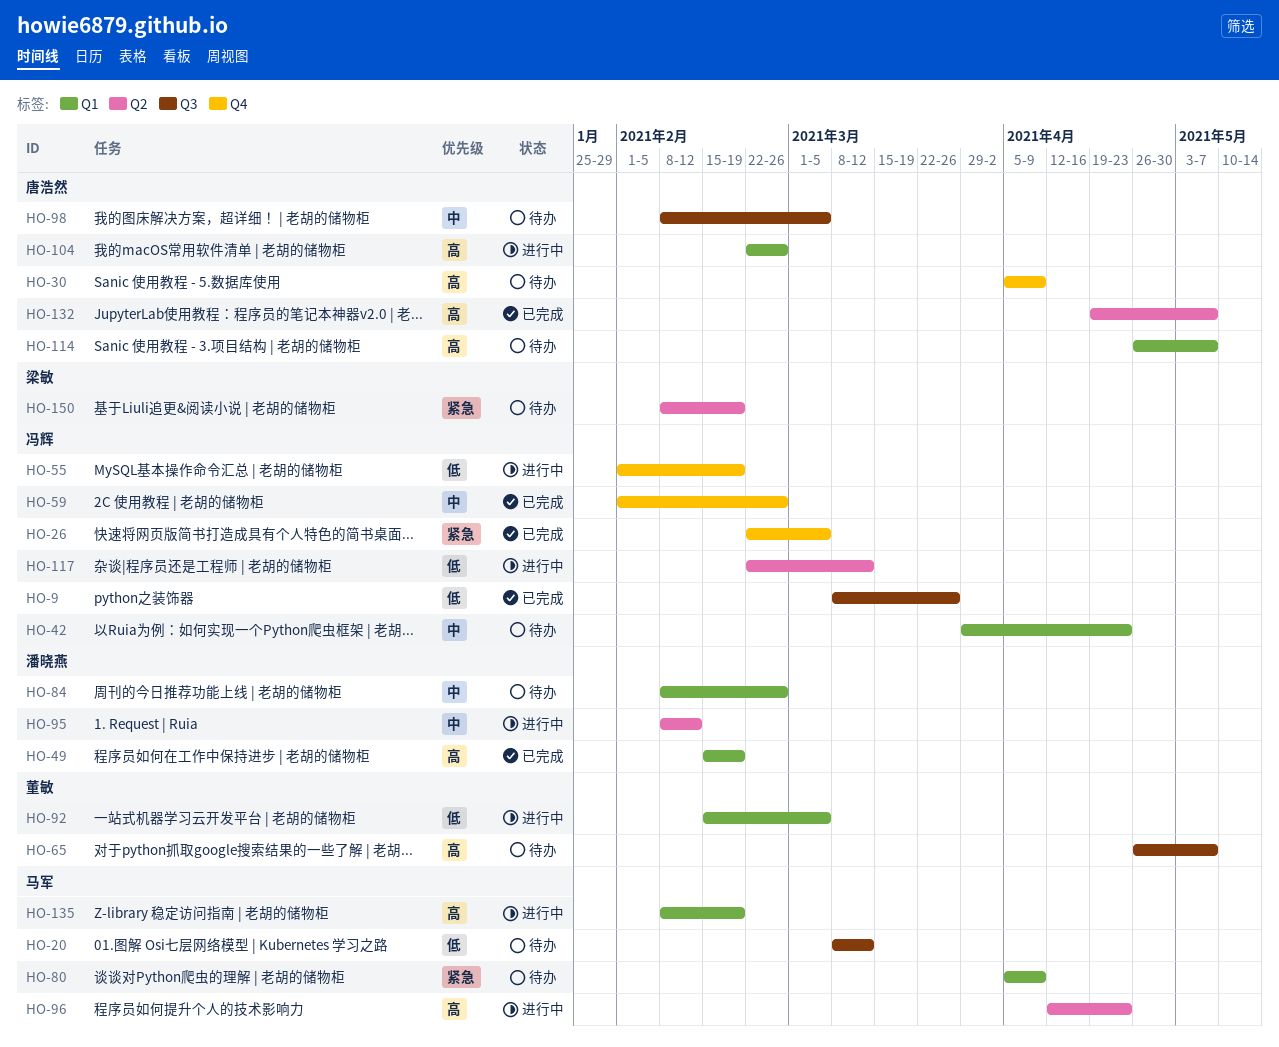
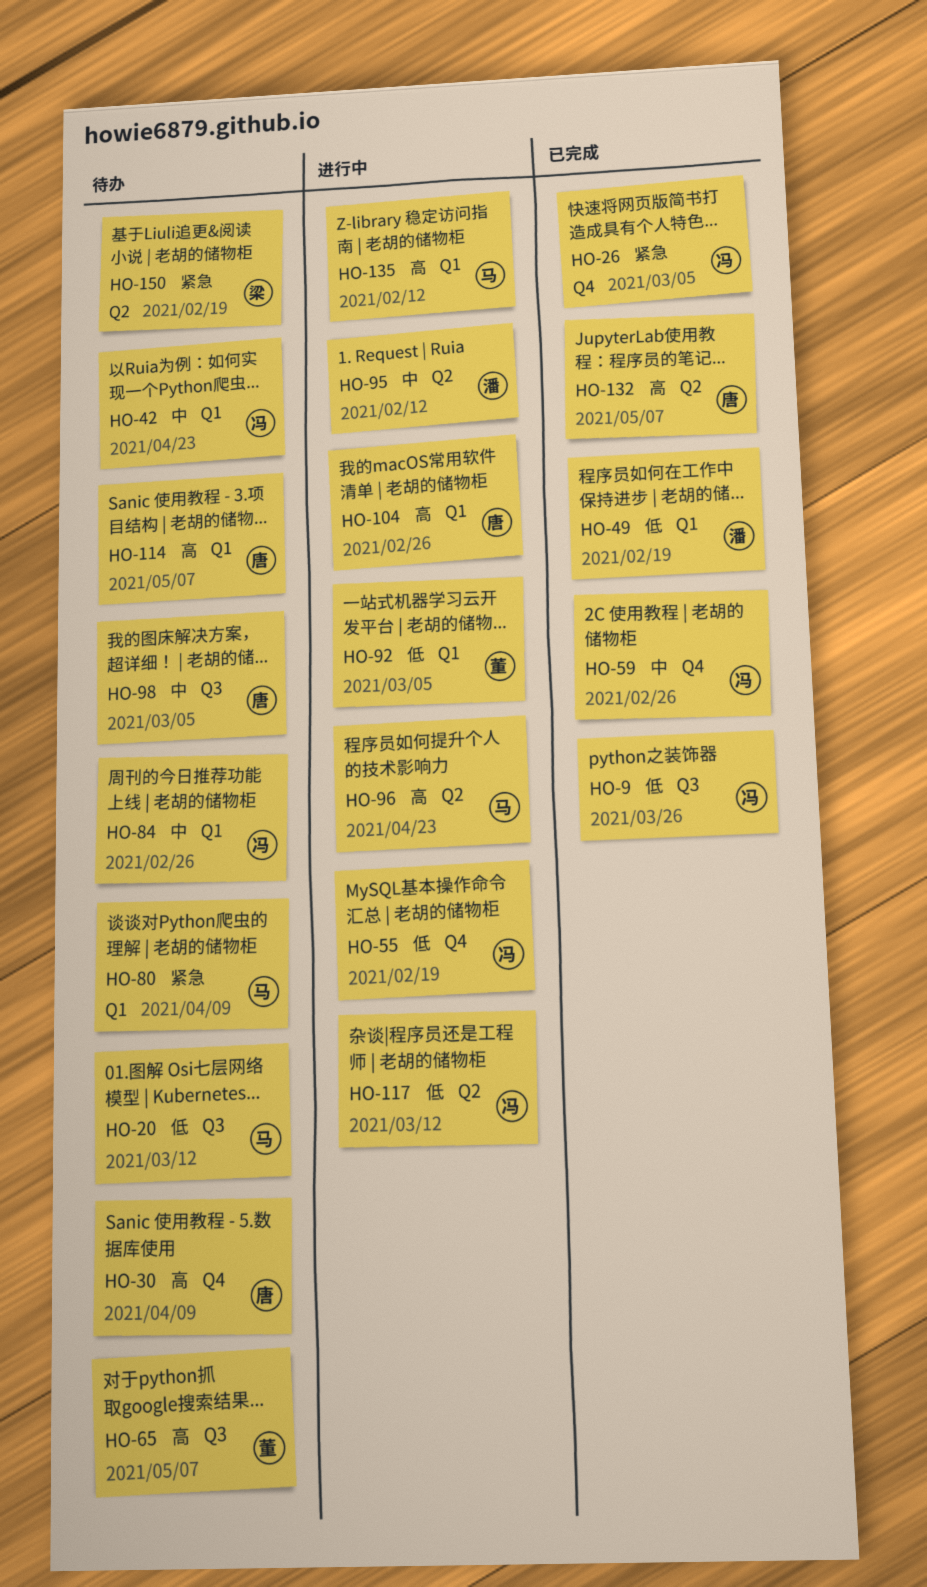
HO-49, priority: 高 -> 低
HO-84, owner: 潘晓燕 -> 冯辉
HO-135, due: Feb 19 -> Feb 12

